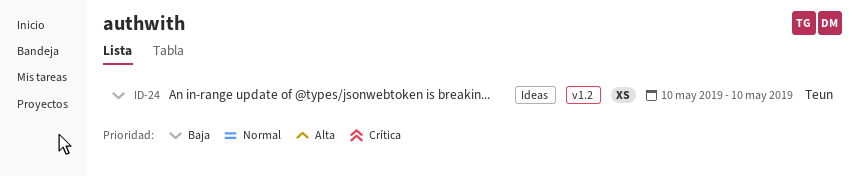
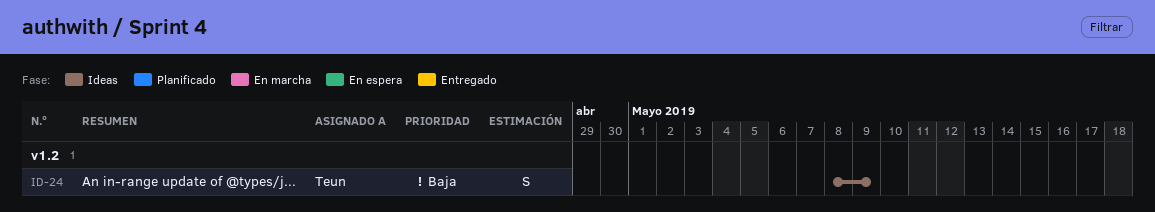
ID-24, estimate: XS -> S
ID-24, start: May 10 -> May 8
ID-24, due: May 10 -> May 9

